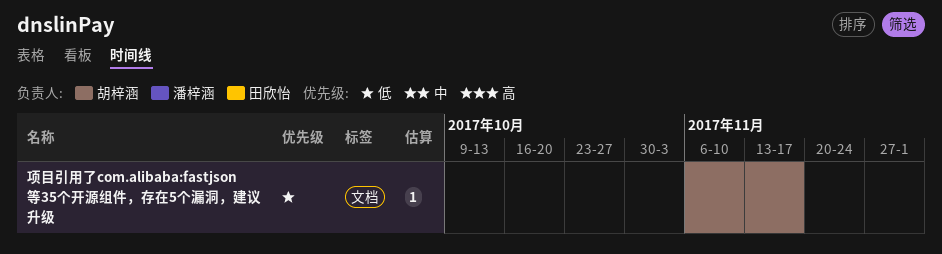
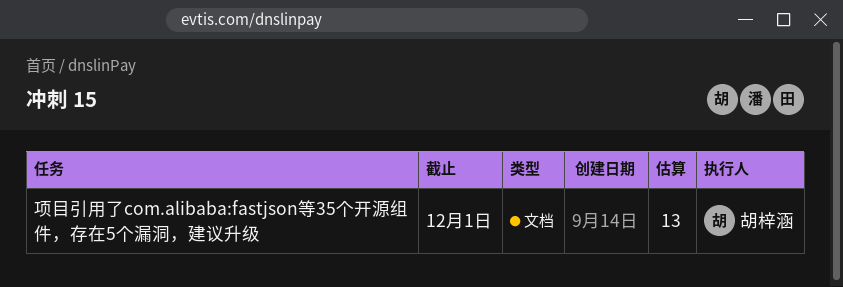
项目引用了com.alibaba:fastjson等35个开源组件，存在5个漏洞，建议升级, estimate: 1 -> 13
项目引用了com.alibaba:fastjson等35个开源组件，存在5个漏洞，建议升级, due: Nov 17 -> Dec 1

